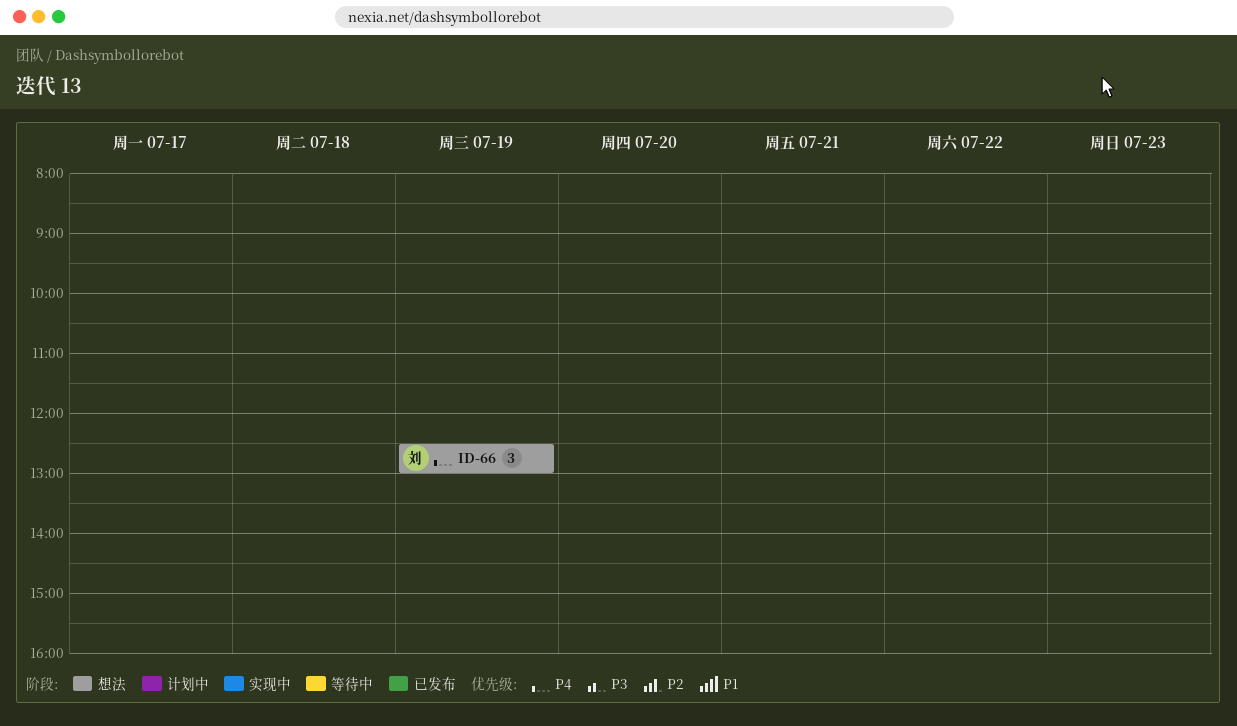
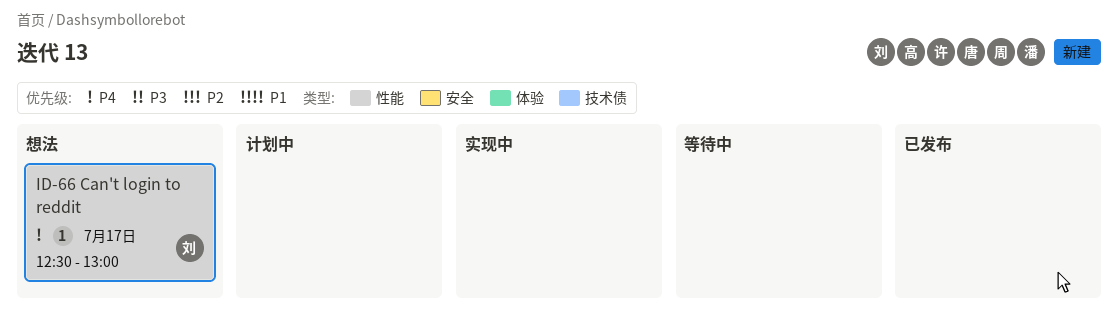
ID-66, estimate: 3 -> 1
ID-66, day: Jul 19 -> Jul 17

